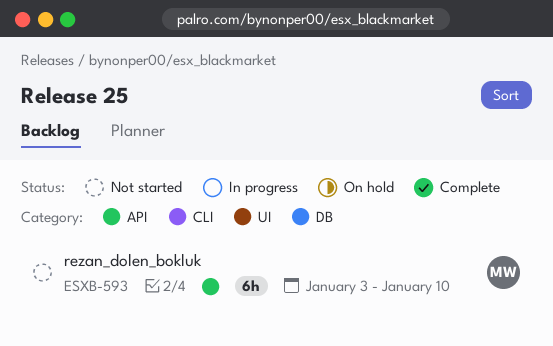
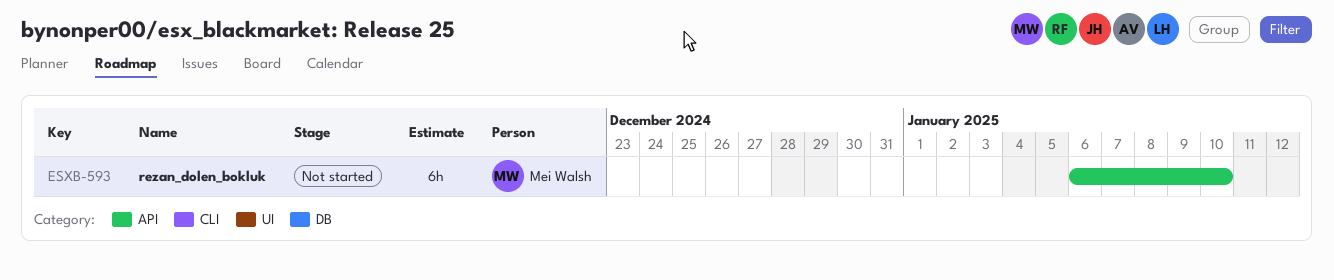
ESXB-593, start: Jan 3 -> Jan 6

